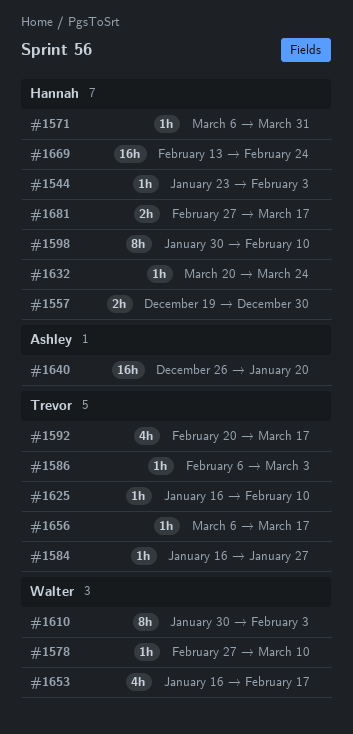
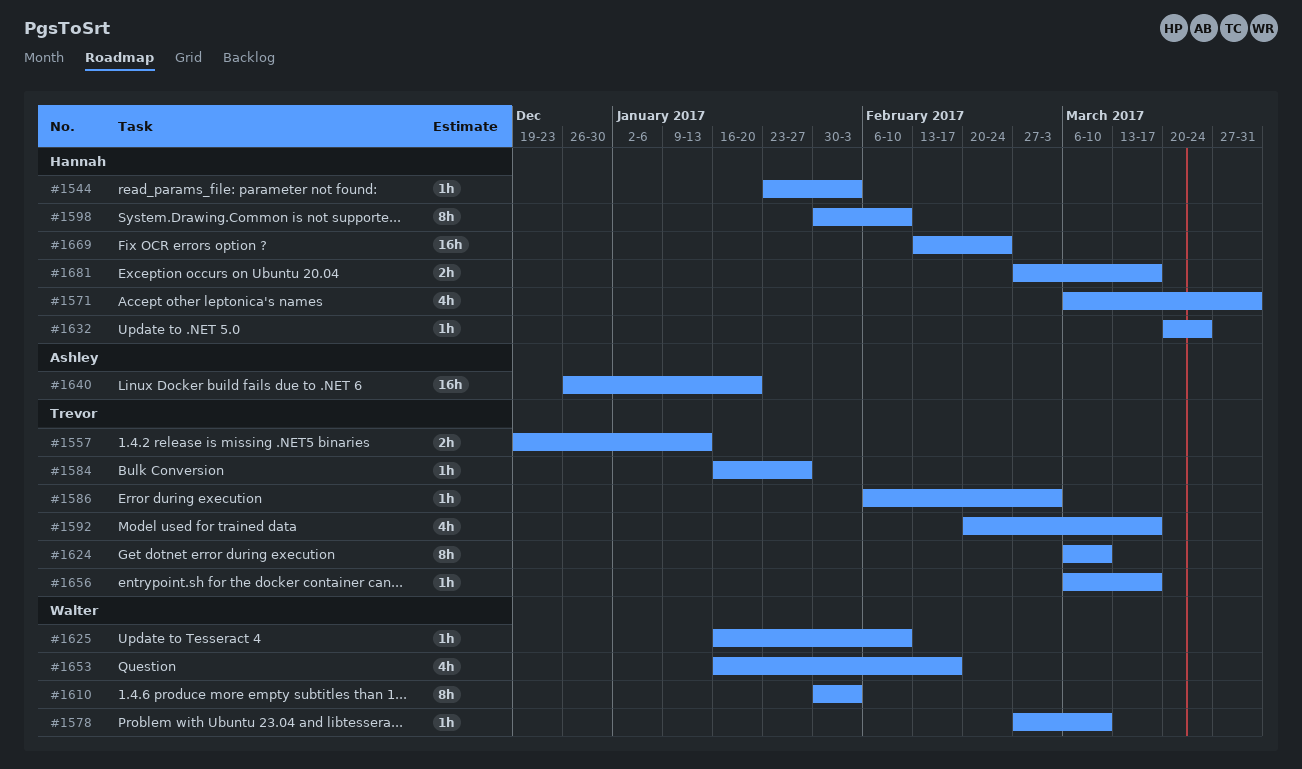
#1557, owner: Hannah -> Trevor
#1557, due: Dec 30 -> Jan 13
#1571, estimate: 1h -> 4h
#1624: none -> present
#1625, owner: Trevor -> Walter

